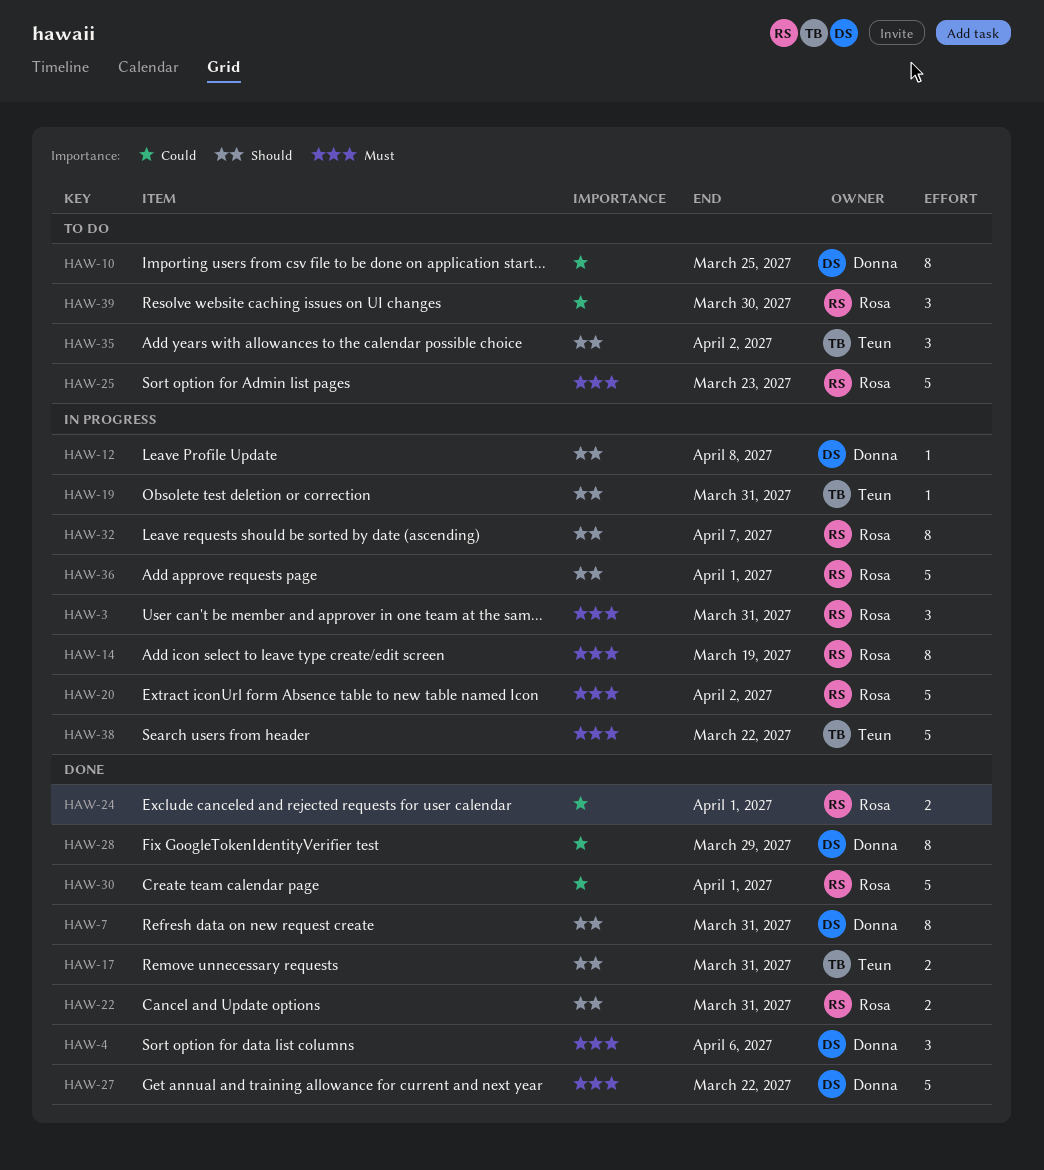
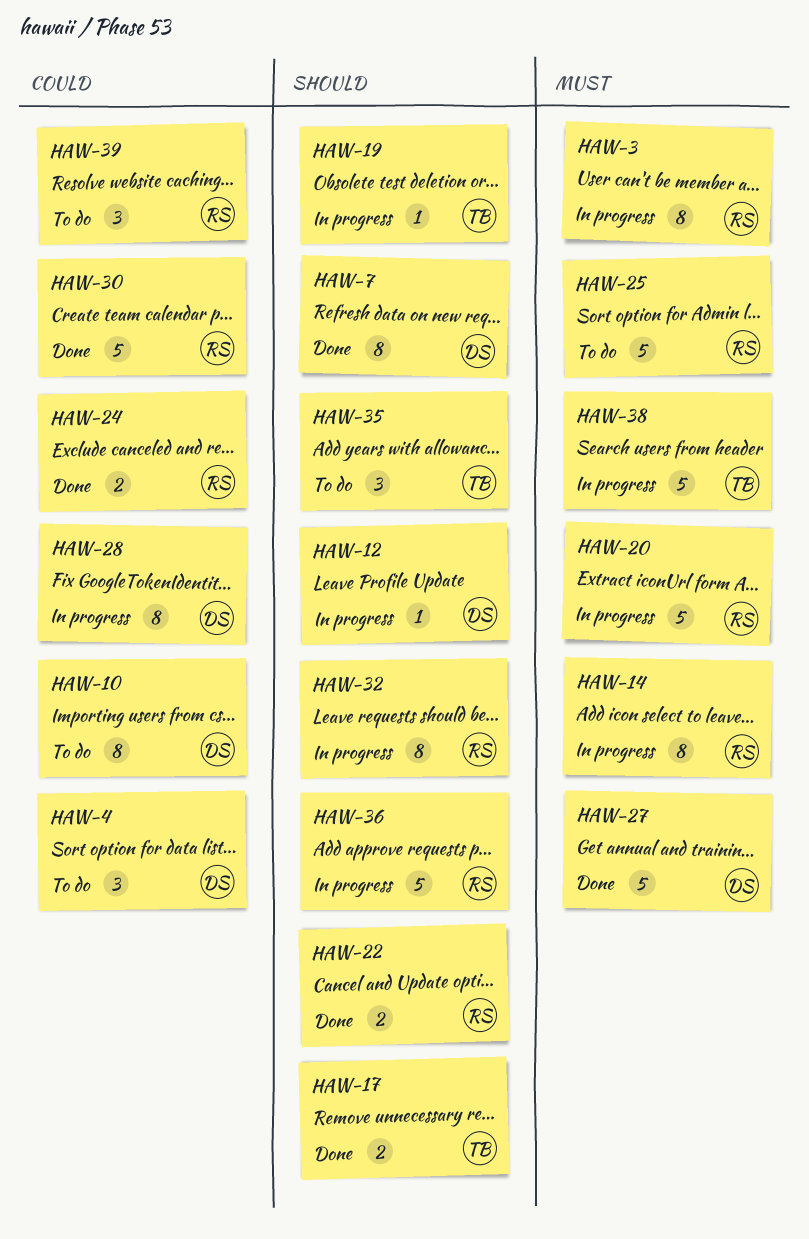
HAW-3, estimate: 3 -> 8
HAW-4, status: Done -> To do
HAW-4, priority: Must -> Could
HAW-28, status: Done -> In progress

